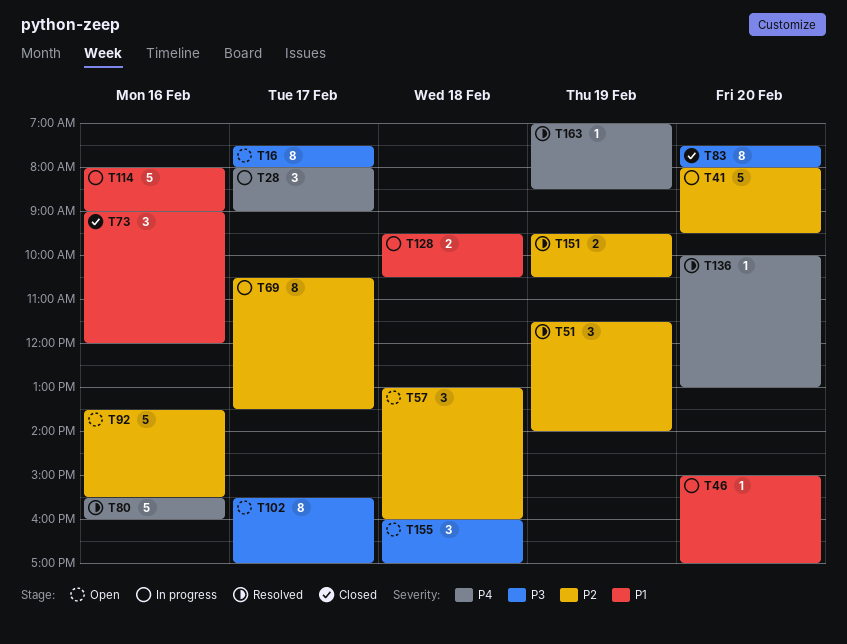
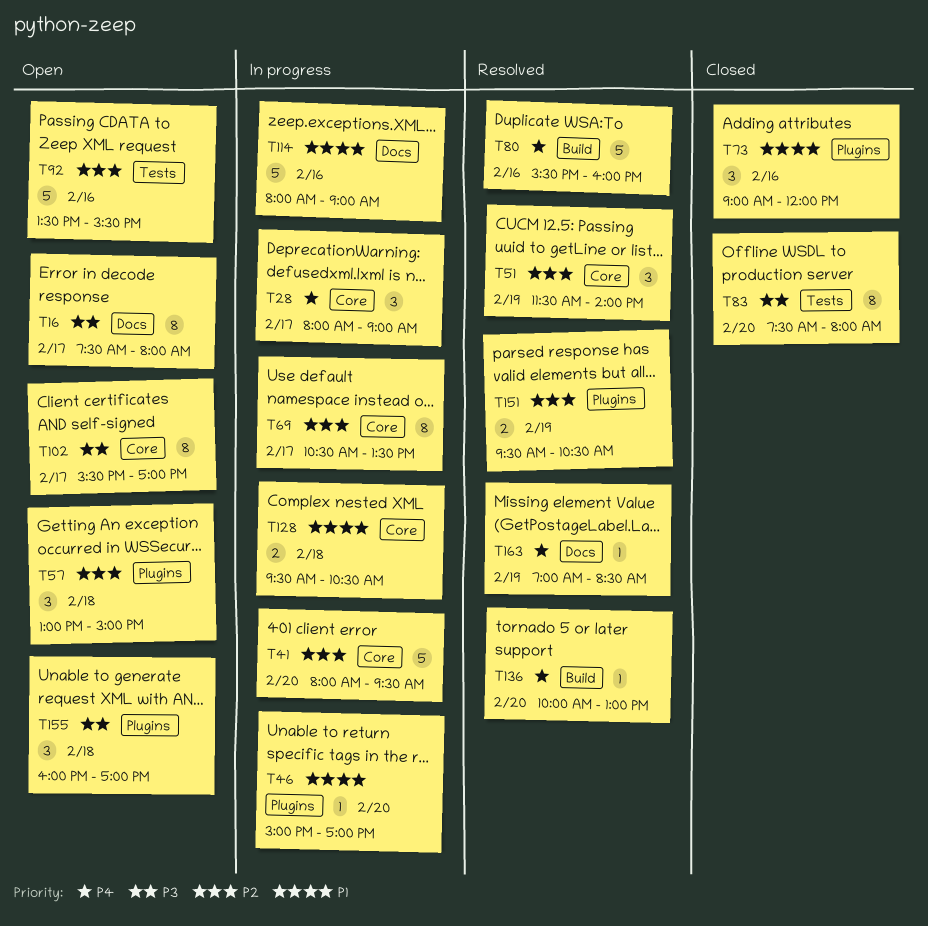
T57, ends: 16:00 -> 15:00

